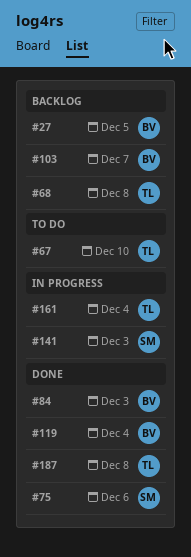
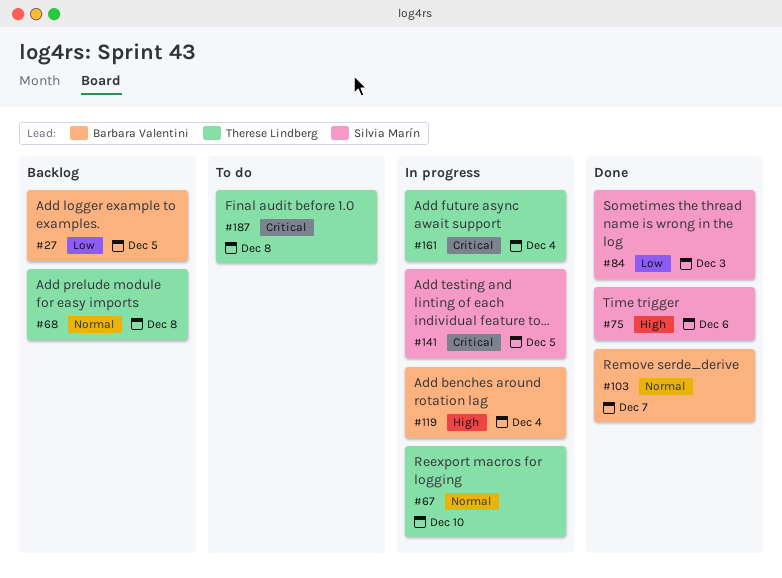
#67, status: To do -> In progress
#84, owner: Barbara Valentini -> Silvia Marín
#103, status: Backlog -> Done
#119, status: Done -> In progress
#141, due: Dec 3 -> Dec 5
#187, status: Done -> To do

